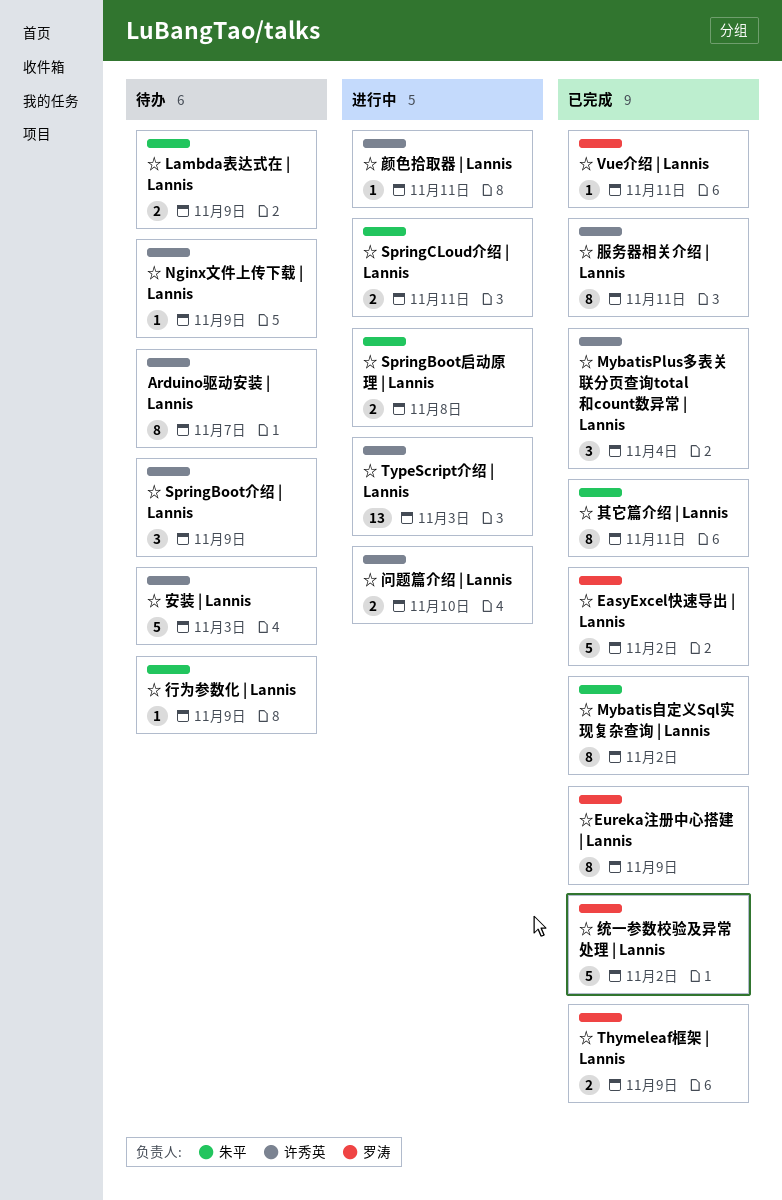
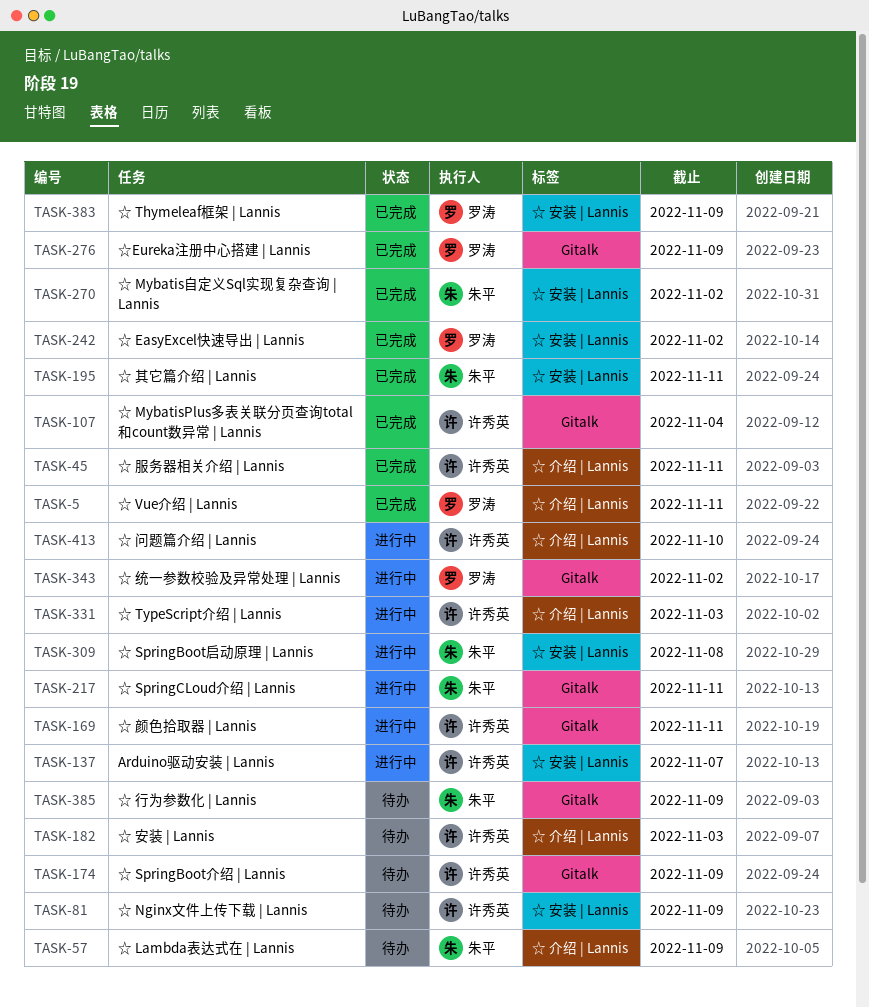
Arduino驱动安装 | Lannis, status: 待办 -> 进行中
☆ 统一参数校验及异常处理 | Lannis, status: 已完成 -> 进行中

